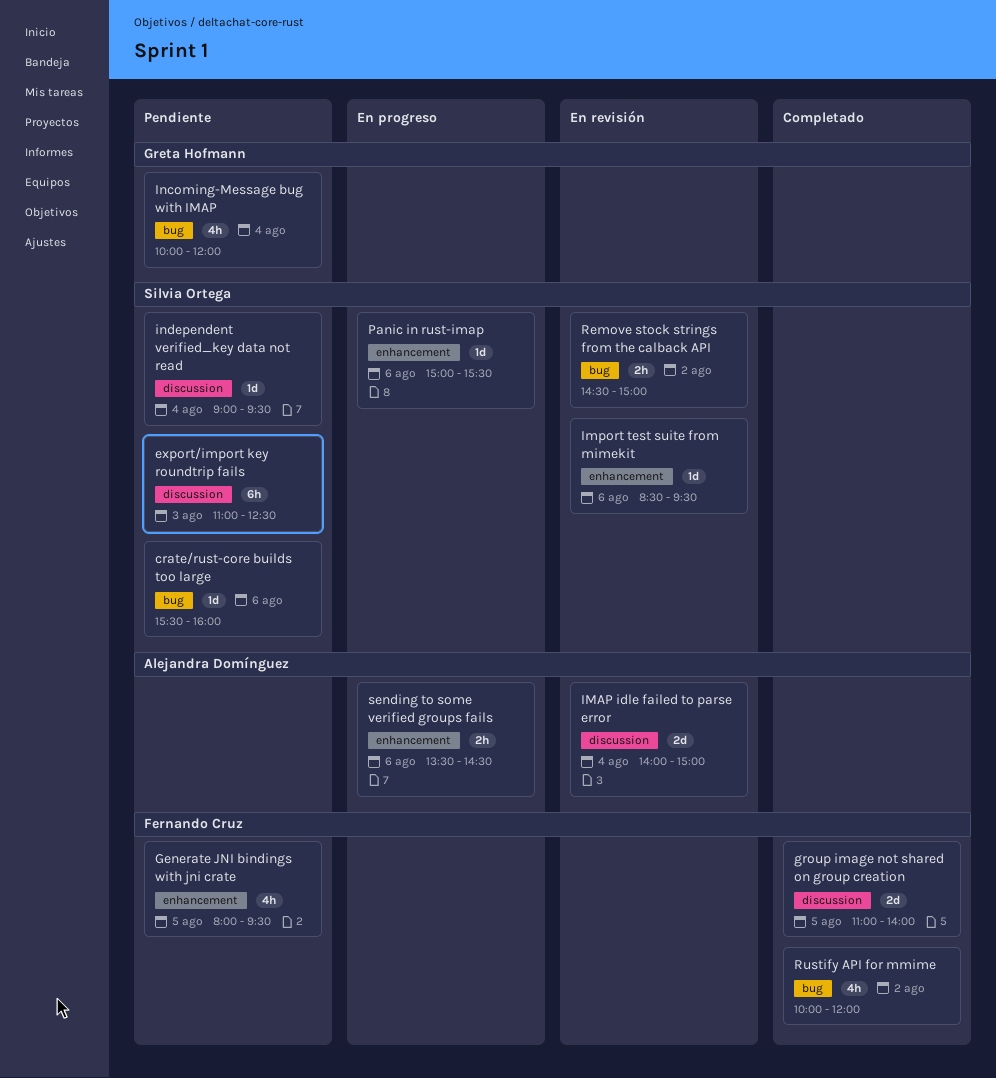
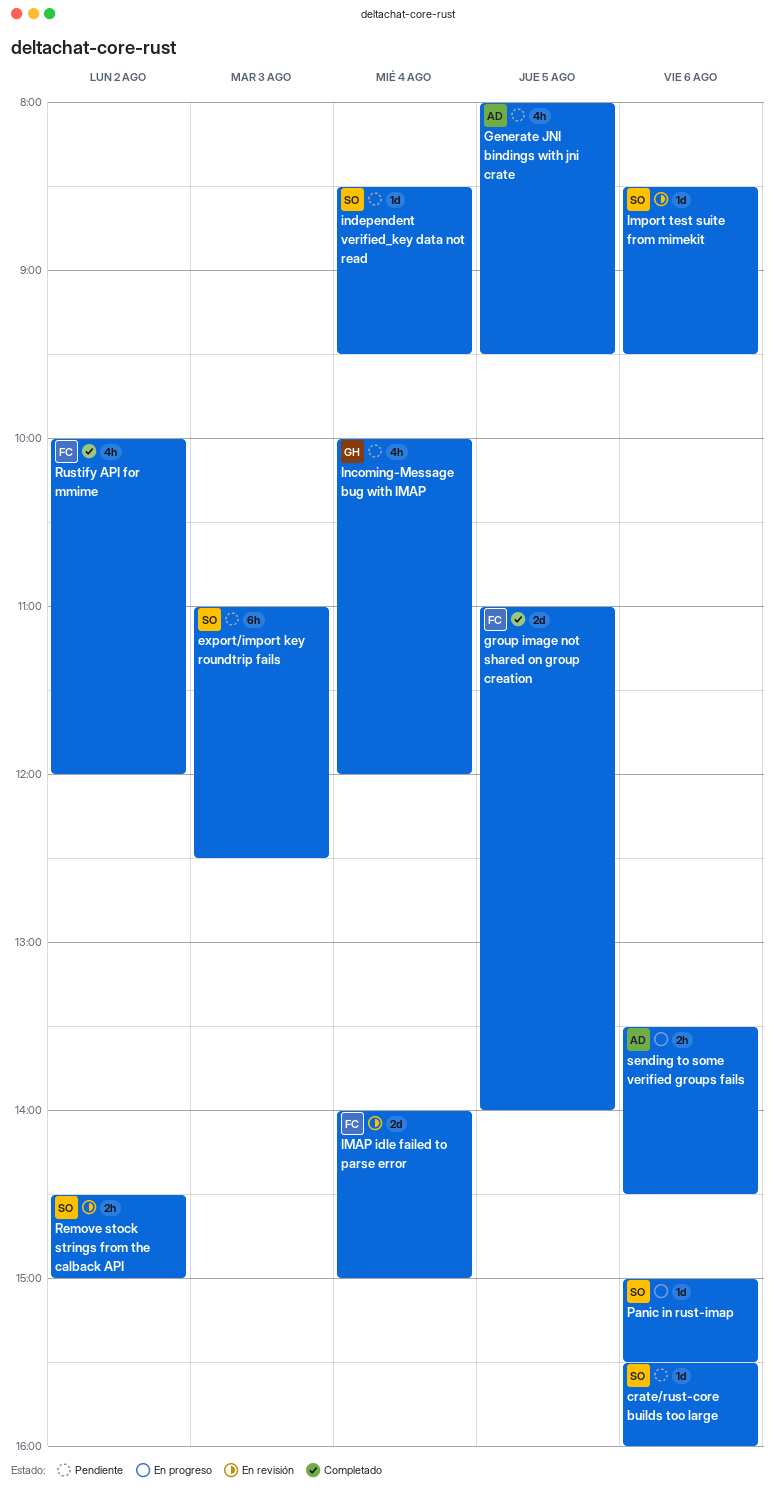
Generate JNI bindings with jni crate, owner: Fernando Cruz -> Alejandra Domínguez
IMAP idle failed to parse error, owner: Alejandra Domínguez -> Fernando Cruz
independent verified_key data not read, begins: 09:00 -> 08:30

